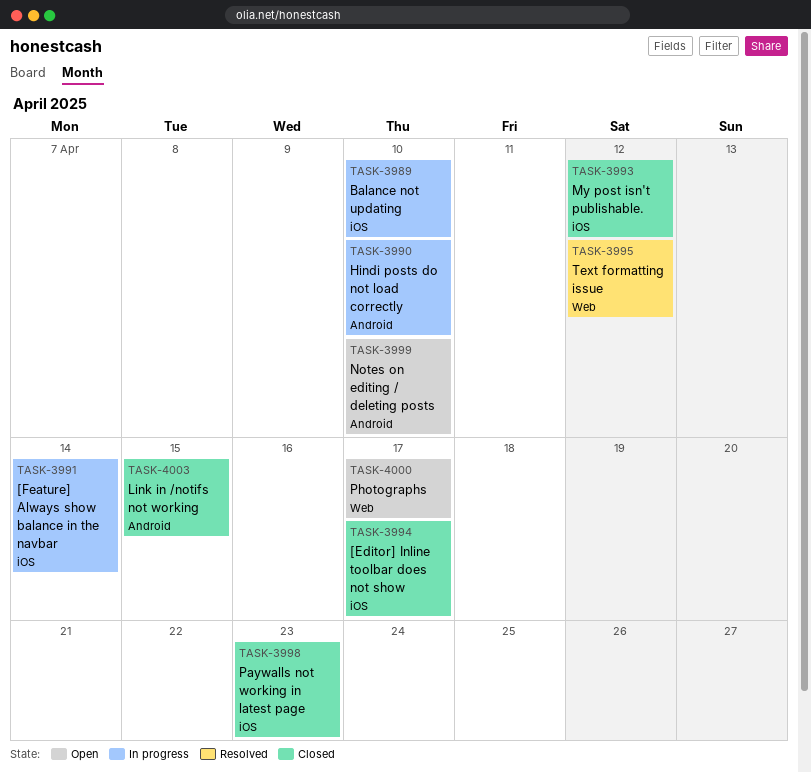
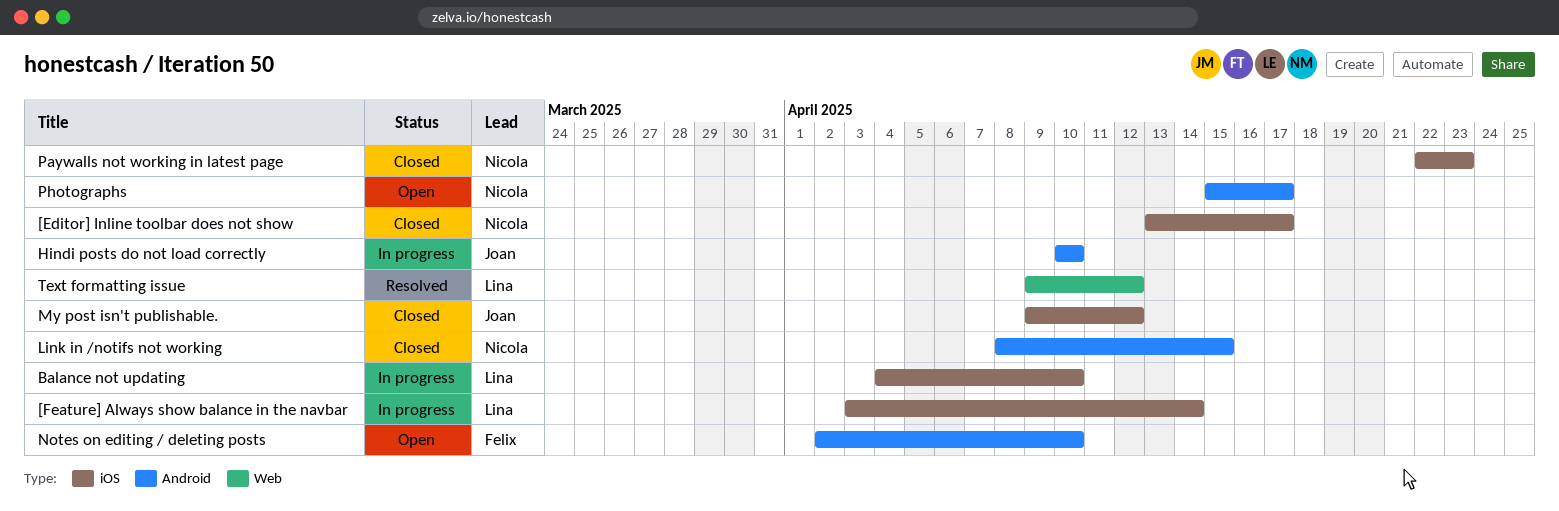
Photographs, label: Web -> Android

